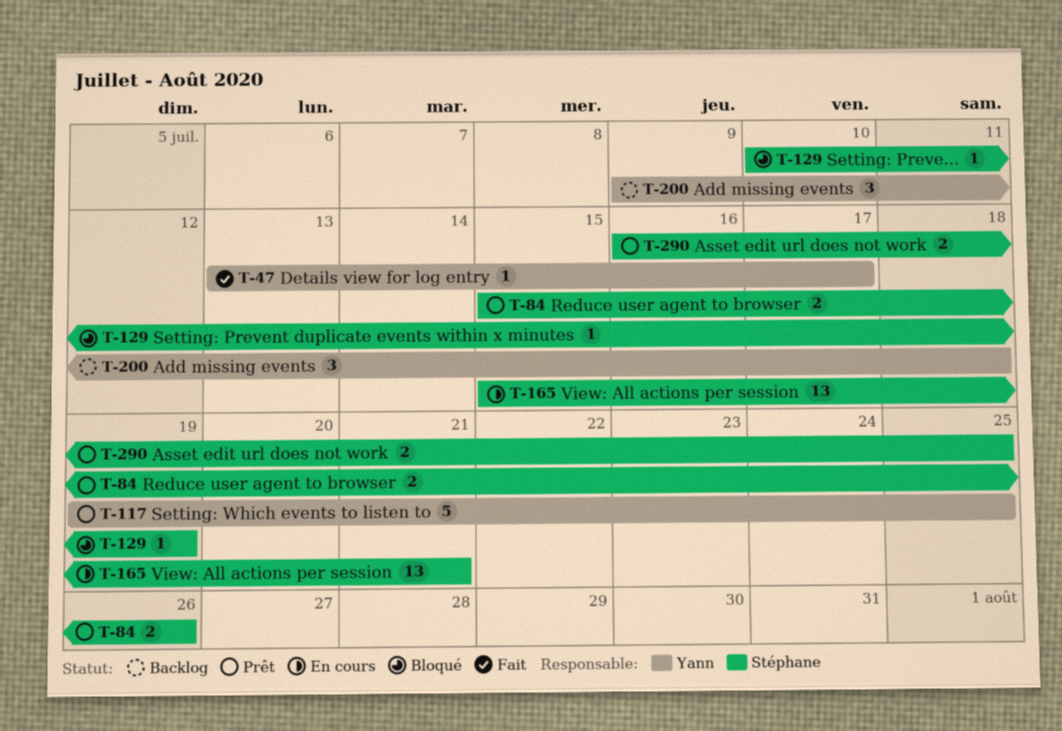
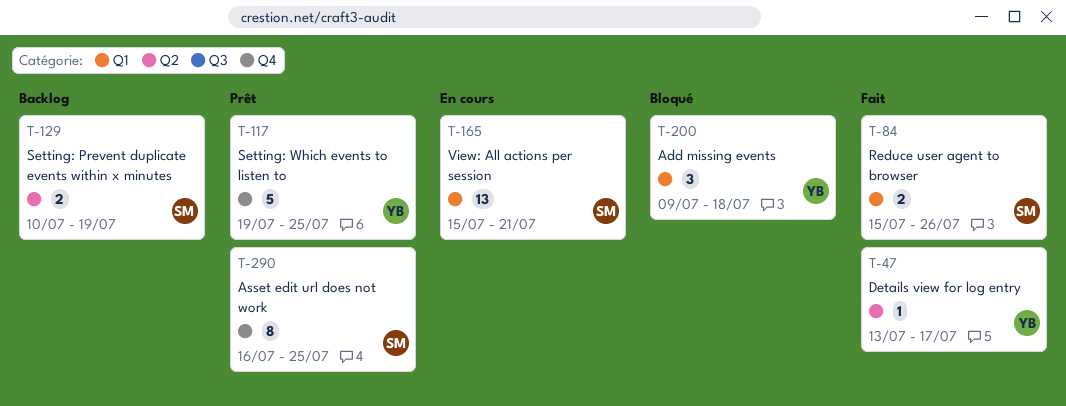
T-84, status: Prêt -> Fait
T-129, status: Bloqué -> Backlog
T-129, estimate: 1 -> 2
T-200, status: Backlog -> Bloqué
T-290, estimate: 2 -> 8

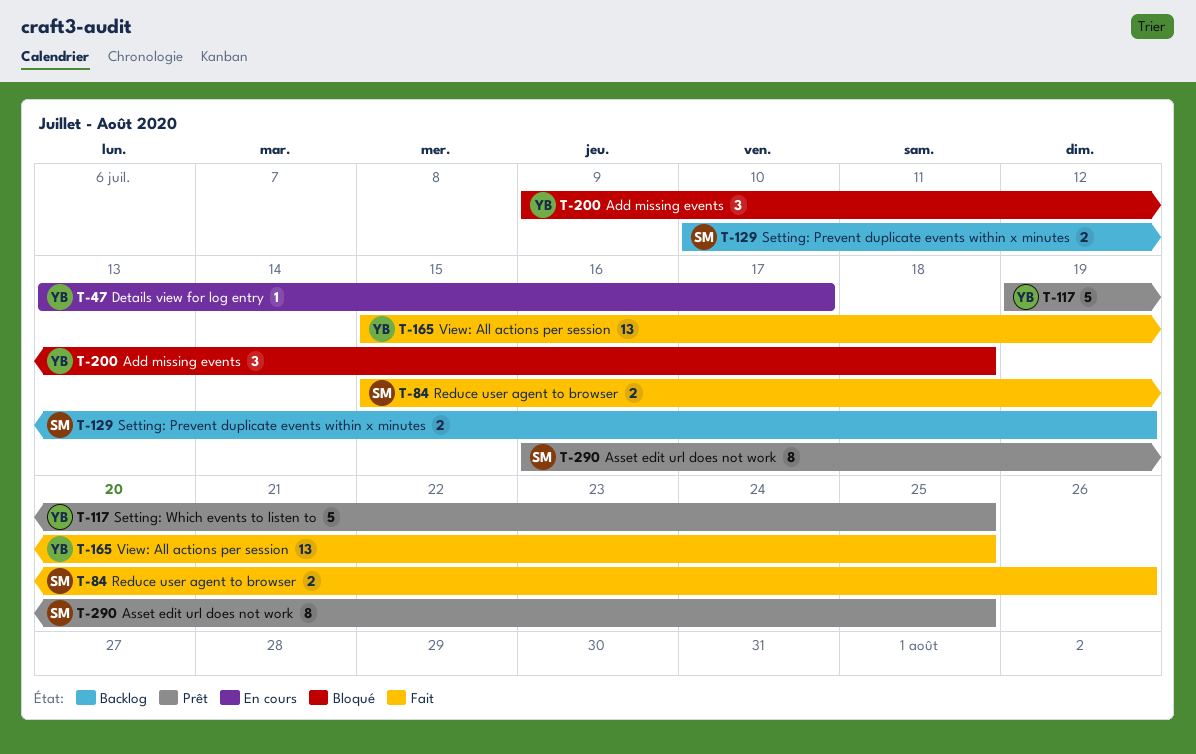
T-47, status: Fait -> En cours
T-165, status: En cours -> Fait
T-165, owner: SM -> YB
T-165, due: Jul 21 -> Jul 25

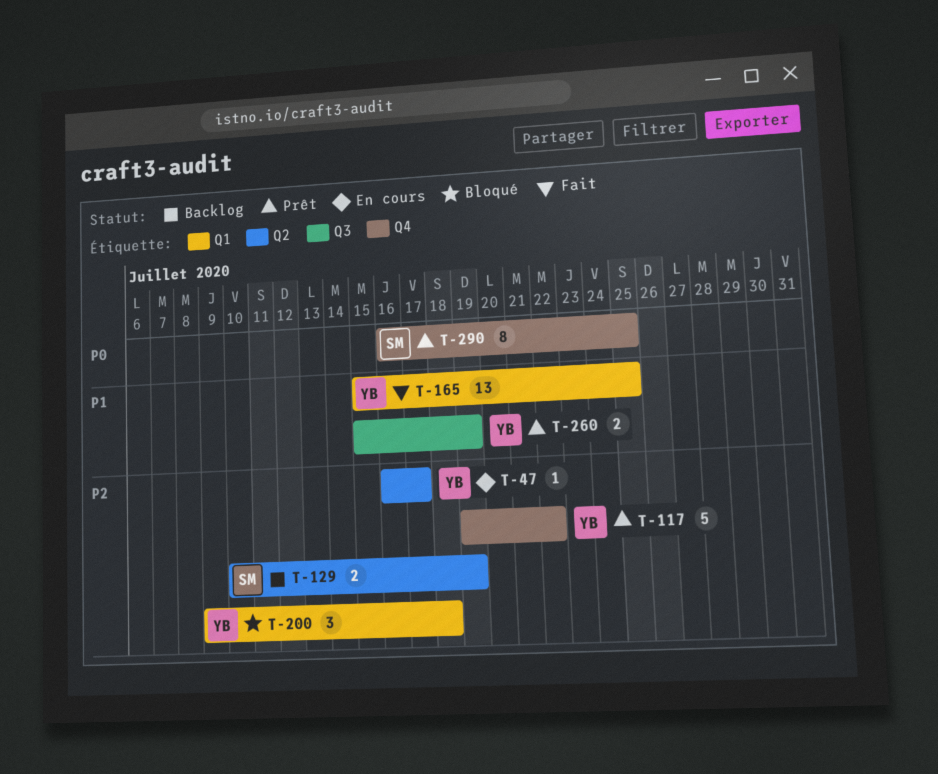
T-47, start: Jul 13 -> Jul 16
T-84: present -> none
T-117, due: Jul 25 -> Jul 22
T-260: none -> present

